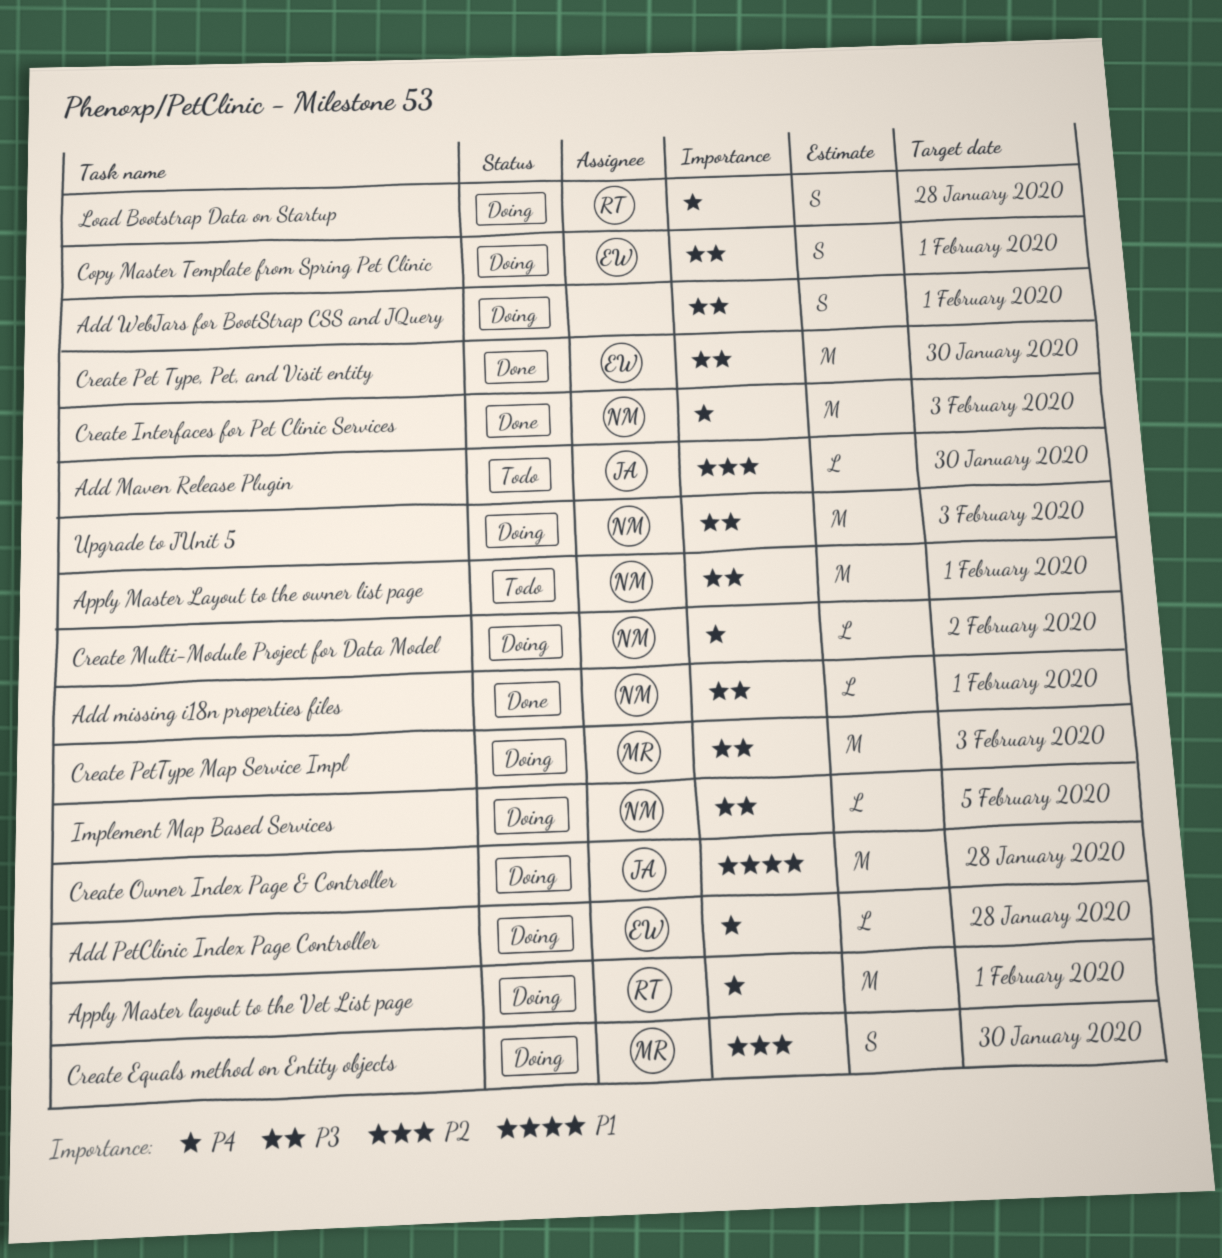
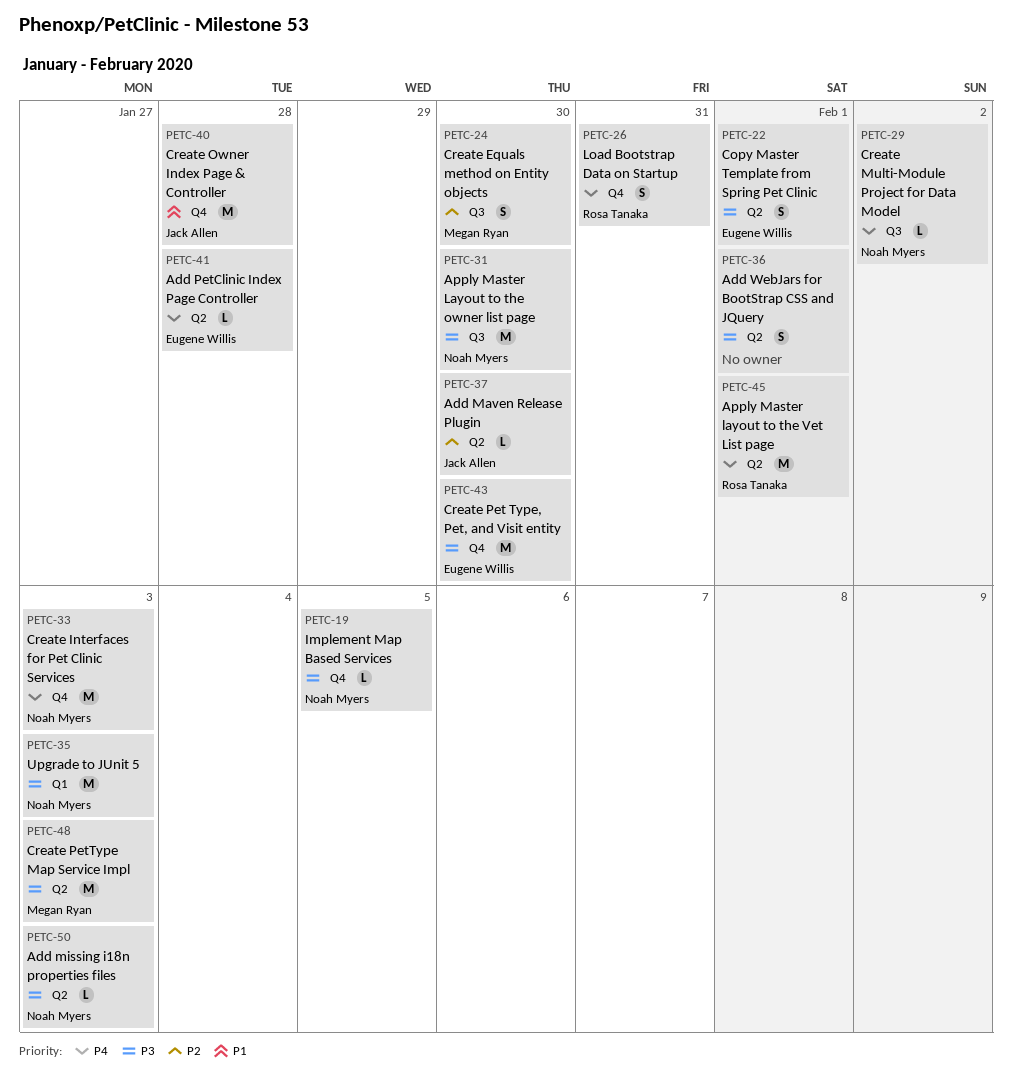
Add missing i18n properties files, due: Feb 1 -> Feb 3
Apply Master Layout to the owner list page, due: Feb 1 -> Jan 30
Load Bootstrap Data on Startup, due: Jan 28 -> Jan 31

